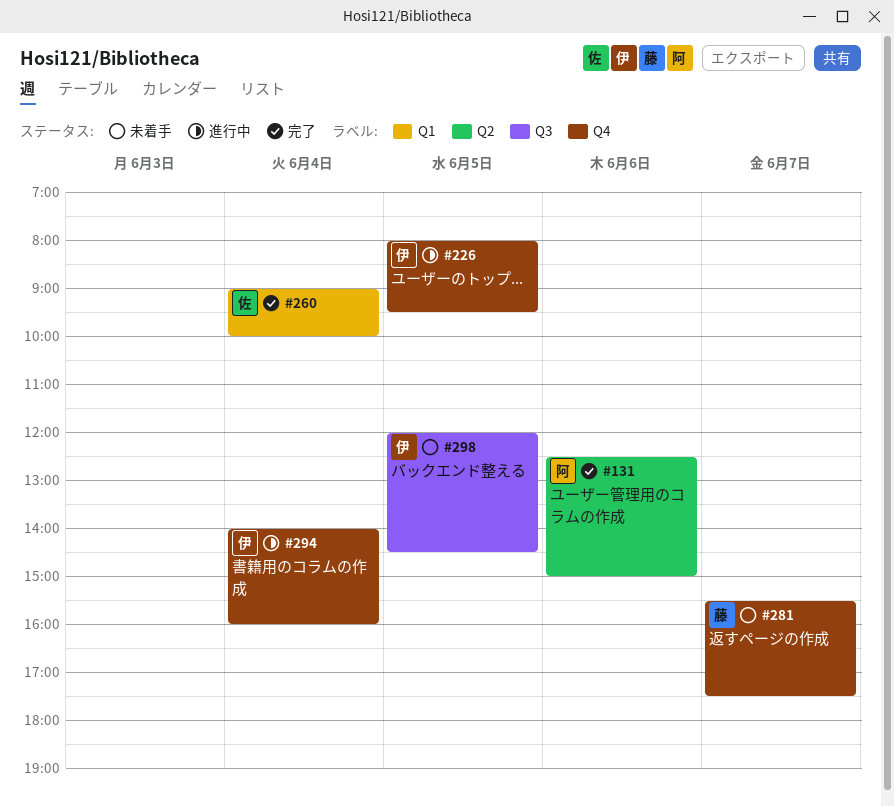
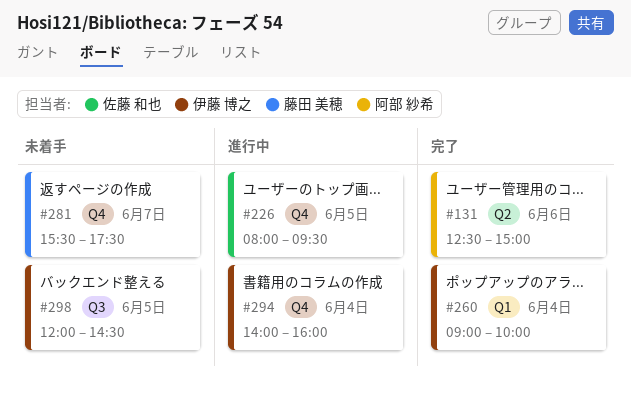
#226, owner: 伊藤 博之 -> 佐藤 和也
#260, owner: 佐藤 和也 -> 伊藤 博之

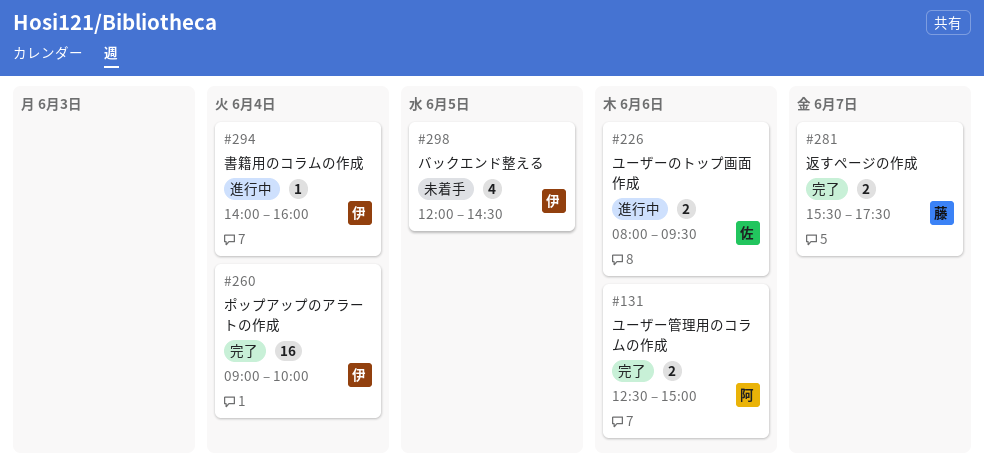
#226, day: Jun 5 -> Jun 6
#281, status: 未着手 -> 完了

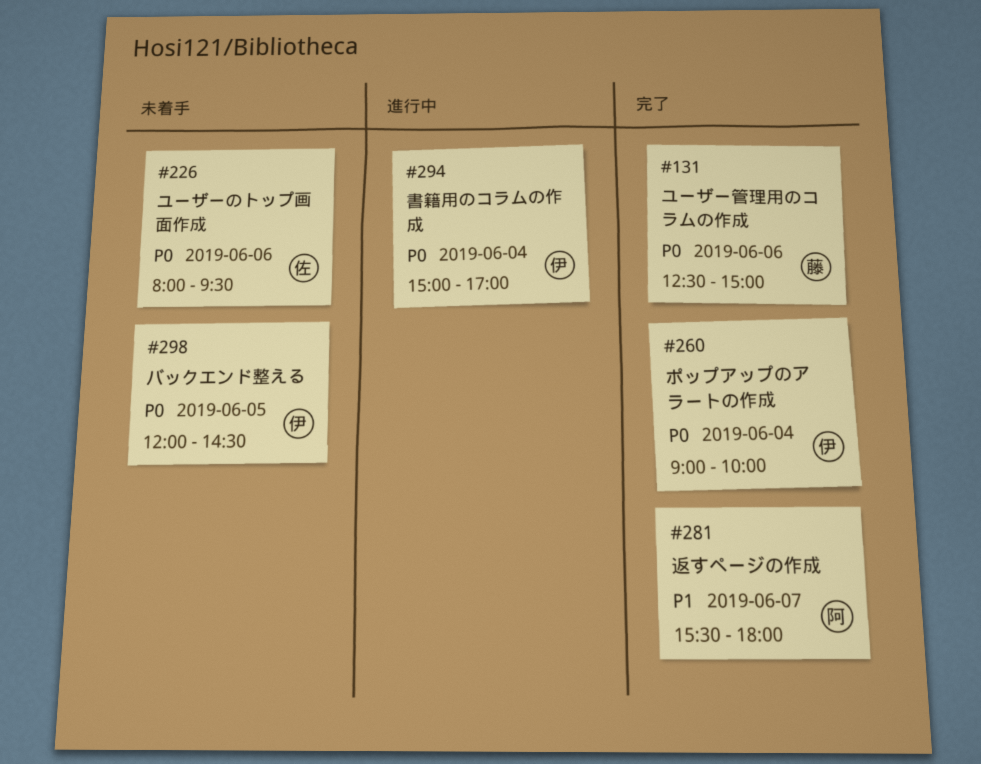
#131, owner: 阿 -> 藤
#226, status: 進行中 -> 未着手
#281, owner: 藤 -> 阿
#281, ends: 17:30 -> 18:00
#294, begins: 14:00 -> 15:00
#294, ends: 16:00 -> 17:00

